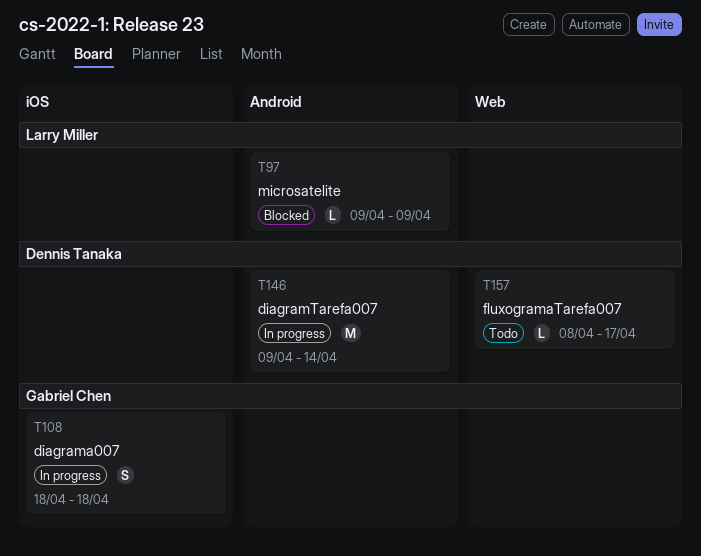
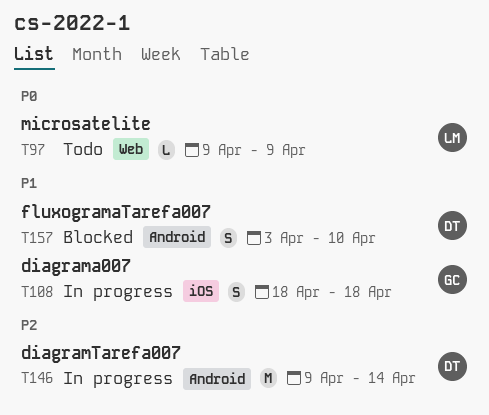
T97, status: Blocked -> Todo
T97, label: Android -> Web
T157, status: Todo -> Blocked
T157, label: Web -> Android
T157, estimate: L -> S
T157, start: Apr 8 -> Apr 3
T157, due: Apr 17 -> Apr 10

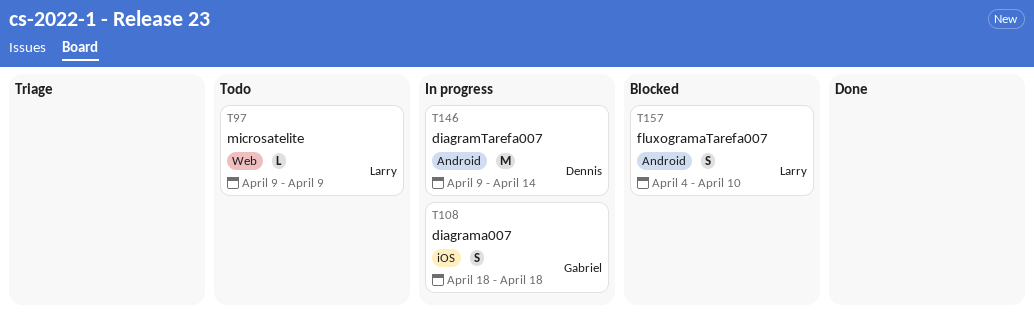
T157, owner: Dennis -> Larry
T157, start: Apr 3 -> Apr 4

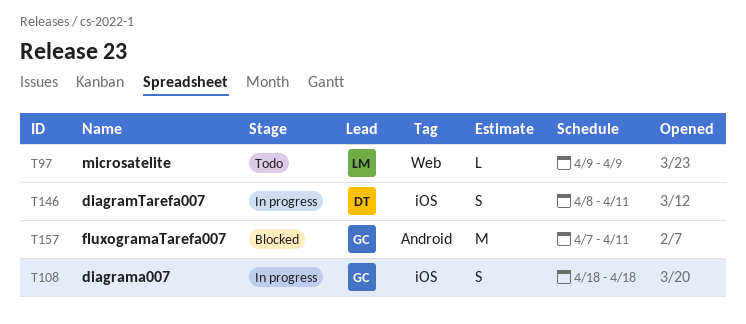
T146, label: Android -> iOS
T146, estimate: M -> S
T146, start: Apr 9 -> Apr 8
T146, due: Apr 14 -> Apr 11
T157, owner: Larry -> Gabriel
T157, estimate: S -> M
T157, start: Apr 4 -> Apr 7
T157, due: Apr 10 -> Apr 11

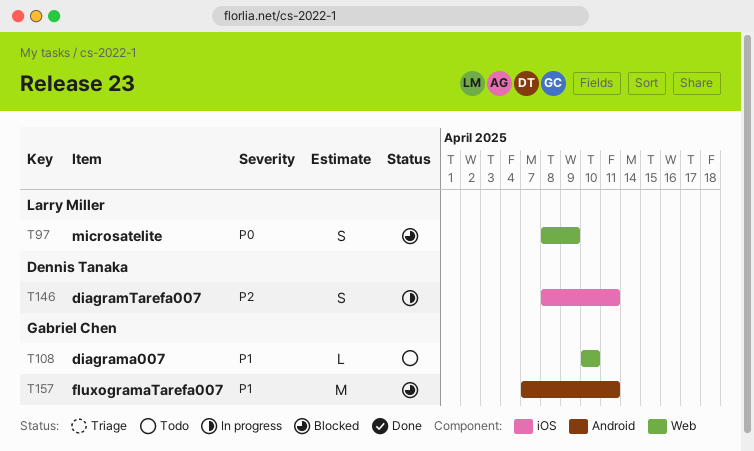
T97, status: Todo -> Blocked
T97, estimate: L -> S
T97, start: Apr 9 -> Apr 8
T108, status: In progress -> Todo
T108, label: iOS -> Web
T108, estimate: S -> L
T108, start: Apr 18 -> Apr 10
T108, due: Apr 18 -> Apr 10

